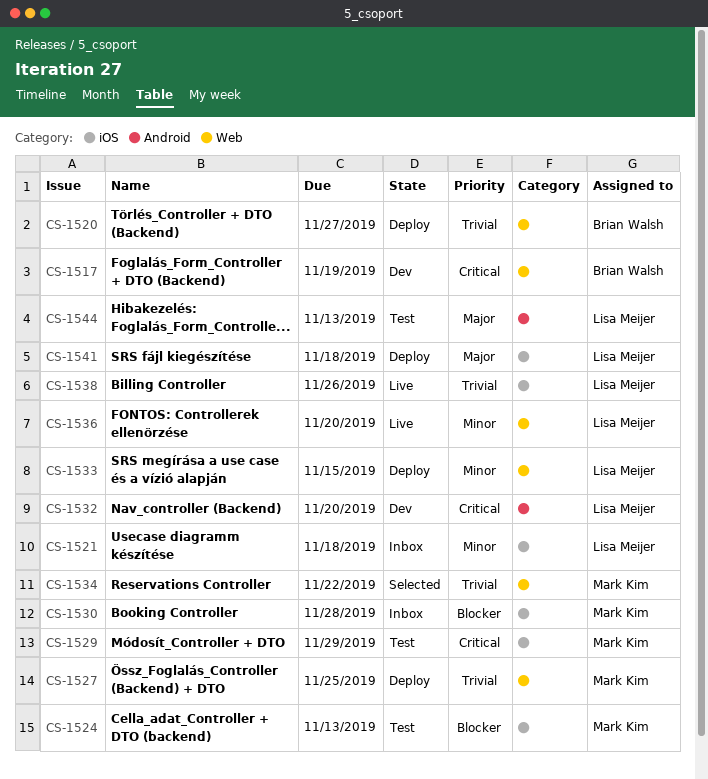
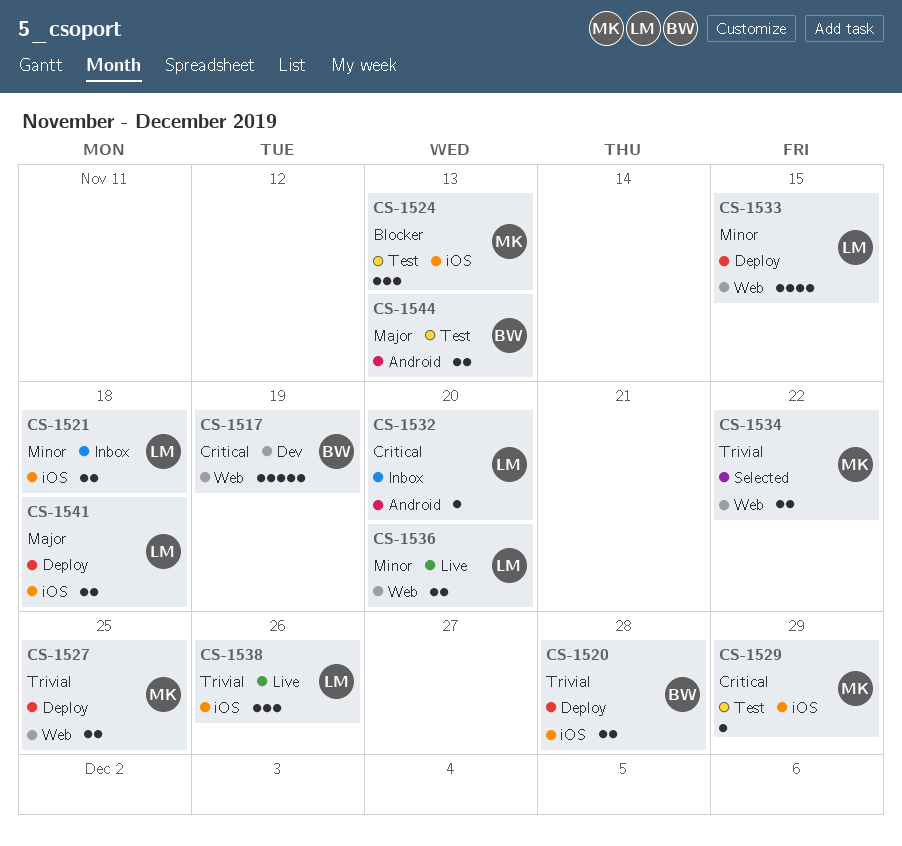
CS-1520, label: Web -> iOS
CS-1520, due: Nov 27 -> Nov 28
CS-1530: present -> none
CS-1532, status: Dev -> Inbox
CS-1544, owner: Lisa Meijer -> Brian Walsh

